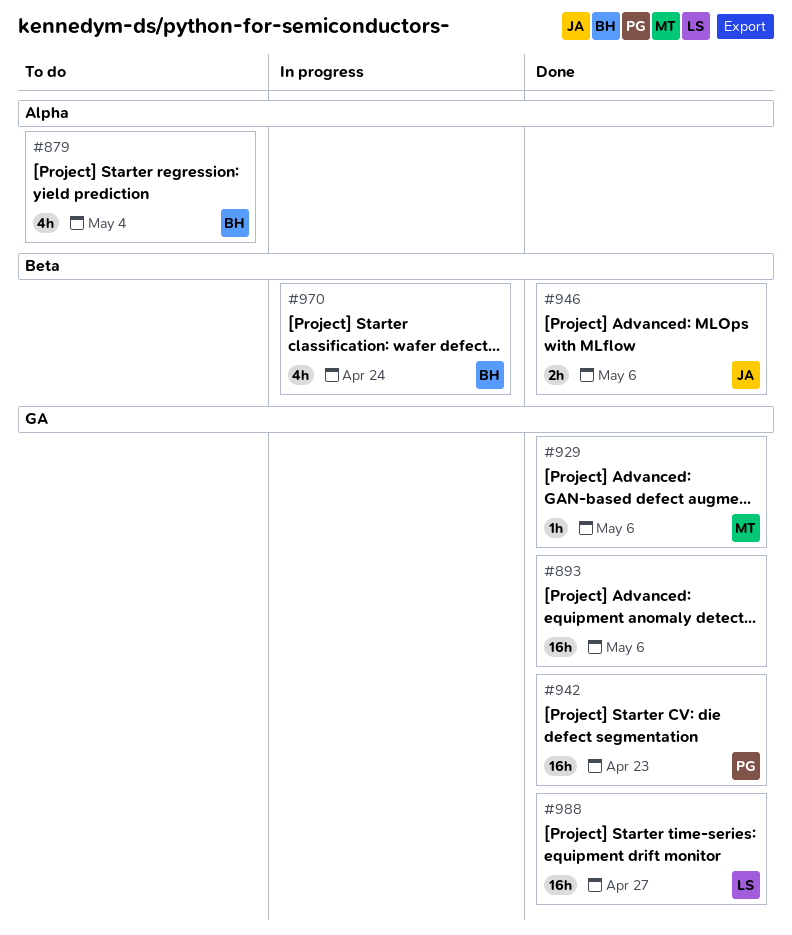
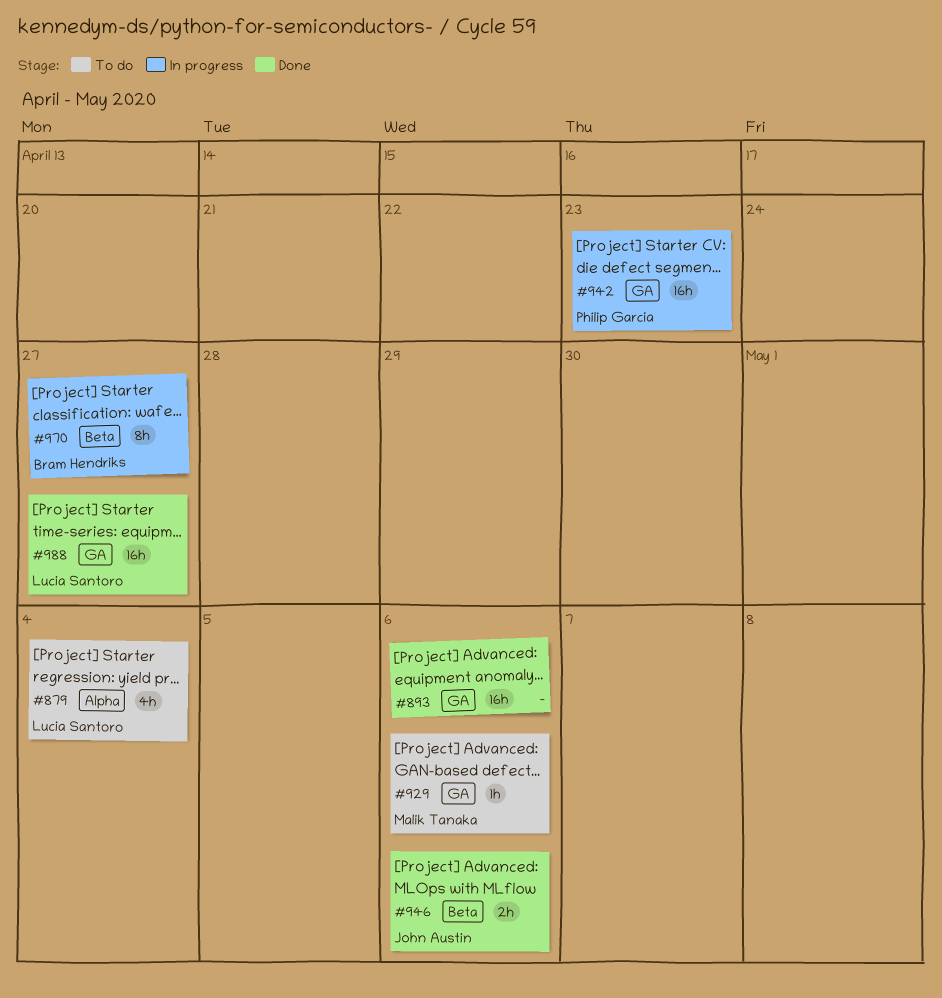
#879, owner: Bram Hendriks -> Lucia Santoro
#929, status: Done -> To do
#942, status: Done -> In progress
#970, estimate: 4h -> 8h
#970, due: Apr 24 -> Apr 27

